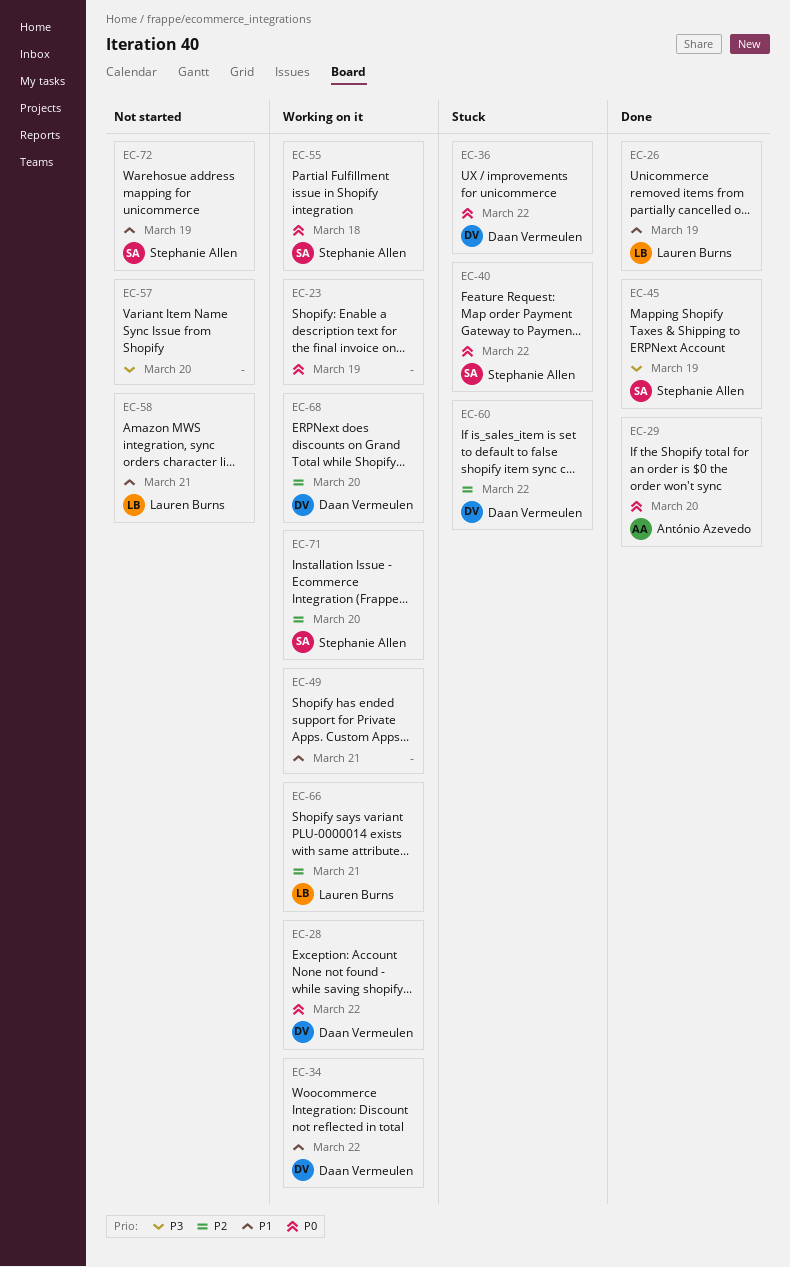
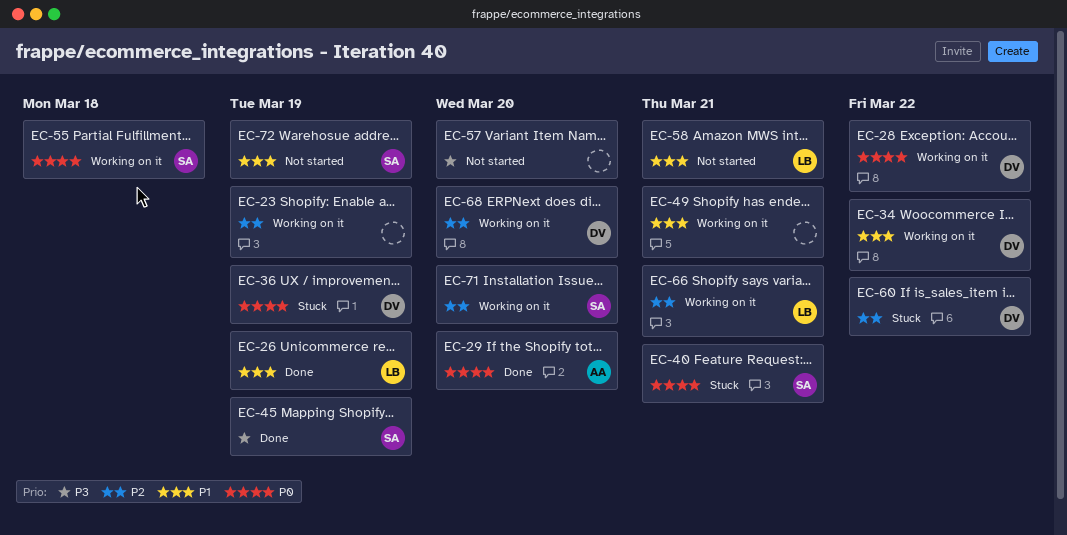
EC-23, priority: P0 -> P2
EC-36, due: Mar 22 -> Mar 19
EC-40, due: Mar 22 -> Mar 21

